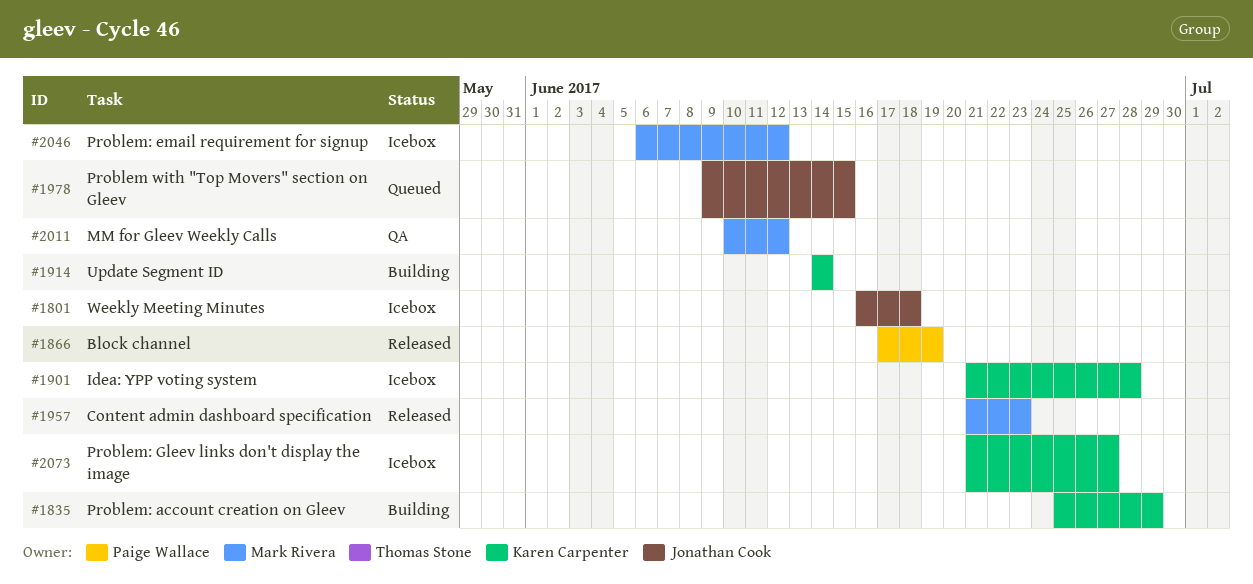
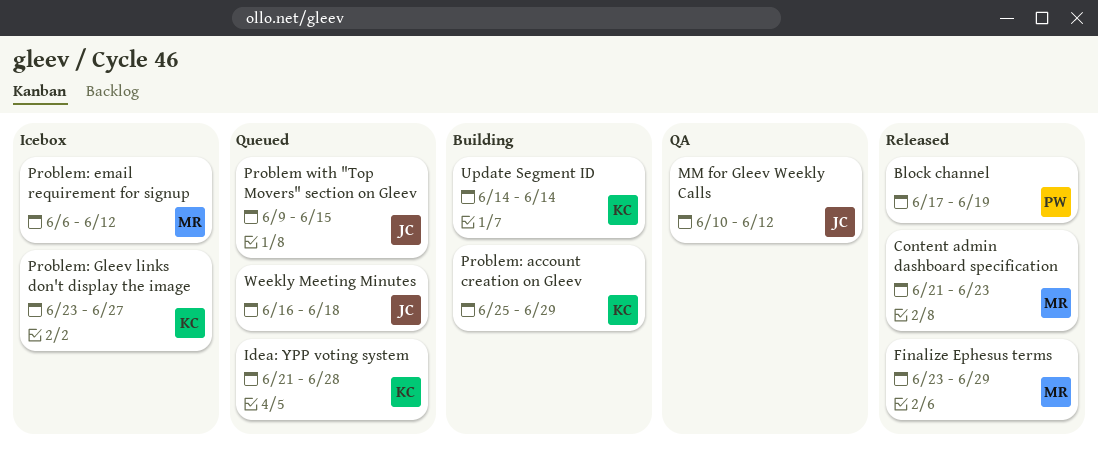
Finalize Ephesus terms: none -> present
Idea: YPP voting system, status: Icebox -> Queued
MM for Gleev Weekly Calls, owner: Mark Rivera -> Jonathan Cook
Problem: Gleev links don't display the image, start: Jun 21 -> Jun 23
Weekly Meeting Minutes, status: Icebox -> Queued

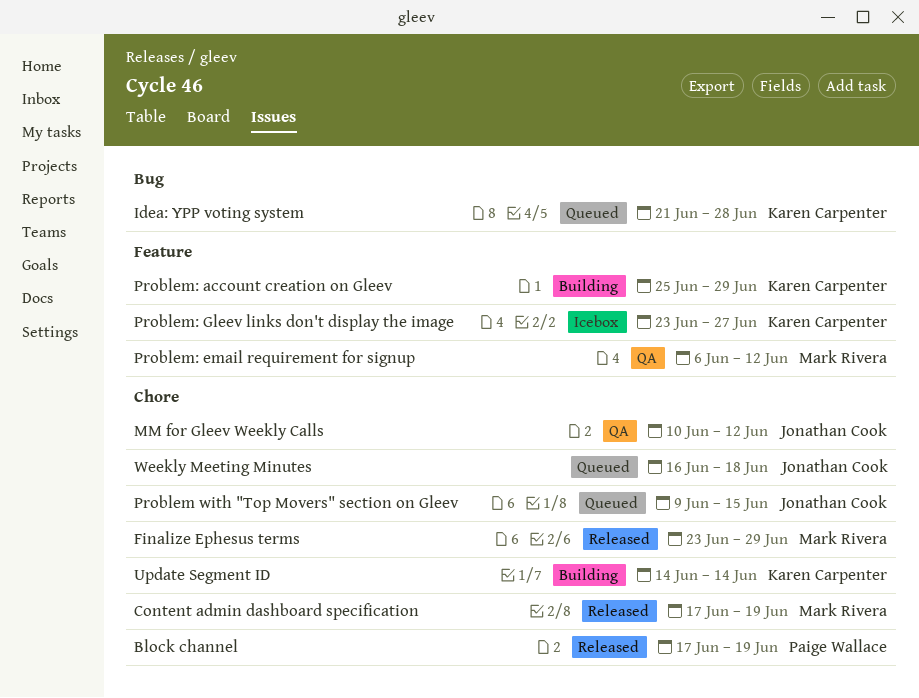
Content admin dashboard specification, start: Jun 21 -> Jun 17
Content admin dashboard specification, due: Jun 23 -> Jun 19
Problem: email requirement for signup, status: Icebox -> QA

